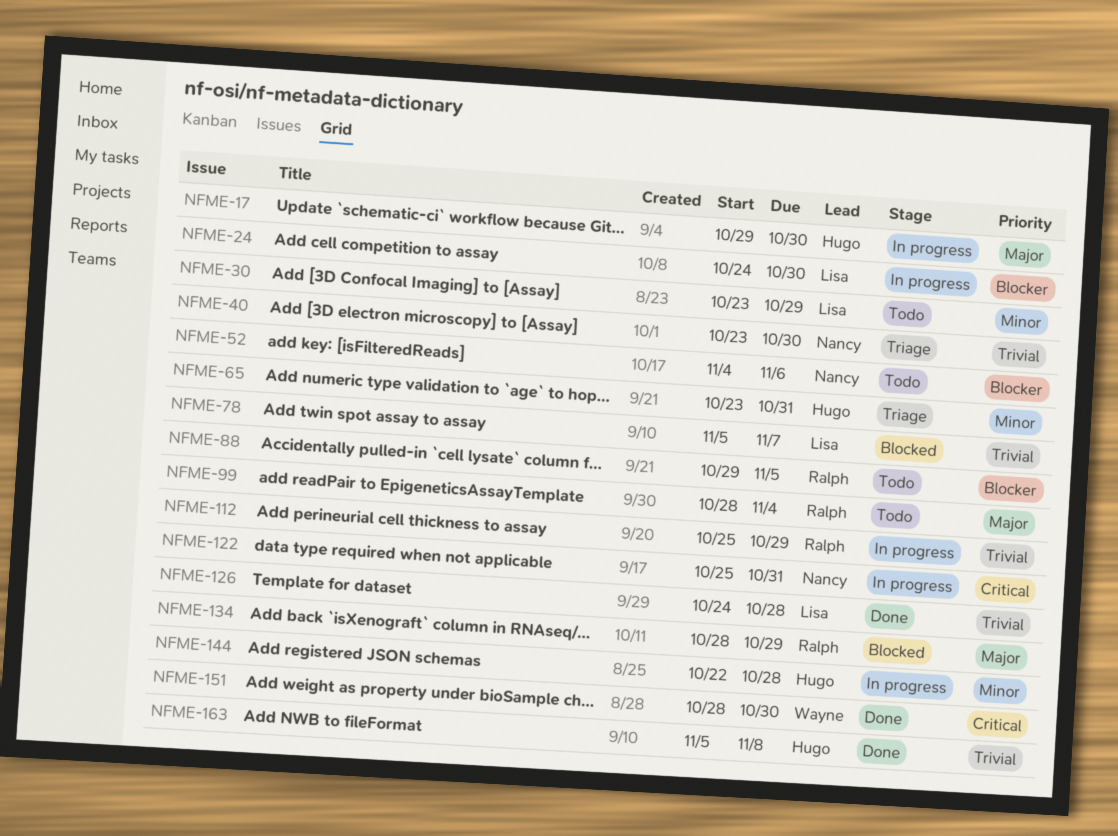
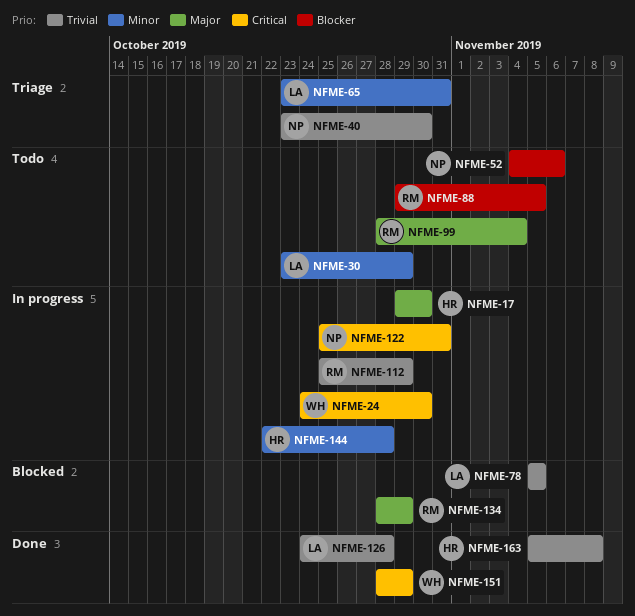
NFME-24, owner: Lisa -> Wayne
NFME-24, priority: Blocker -> Critical
NFME-65, owner: Hugo -> Lisa
NFME-78, due: Nov 7 -> Nov 5
NFME-151, due: Oct 30 -> Oct 29

